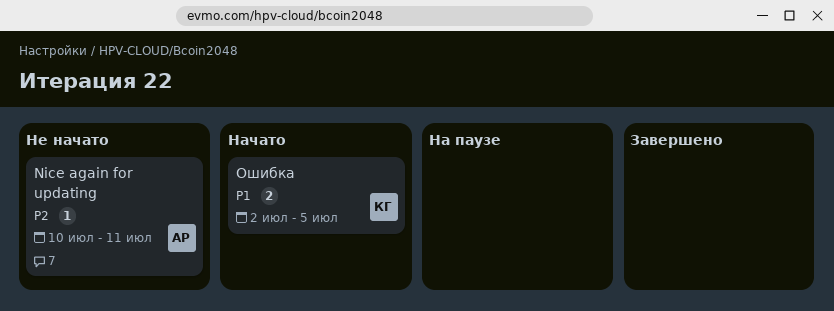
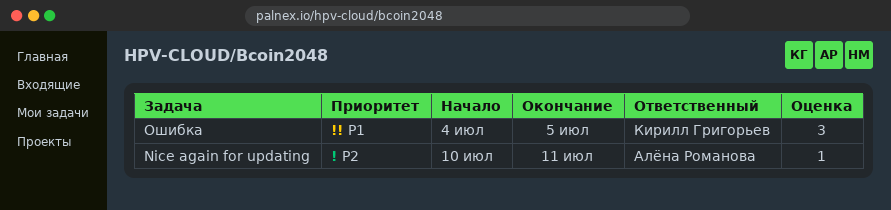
Ошибка, estimate: 2 -> 3
Ошибка, start: Jul 2 -> Jul 4

